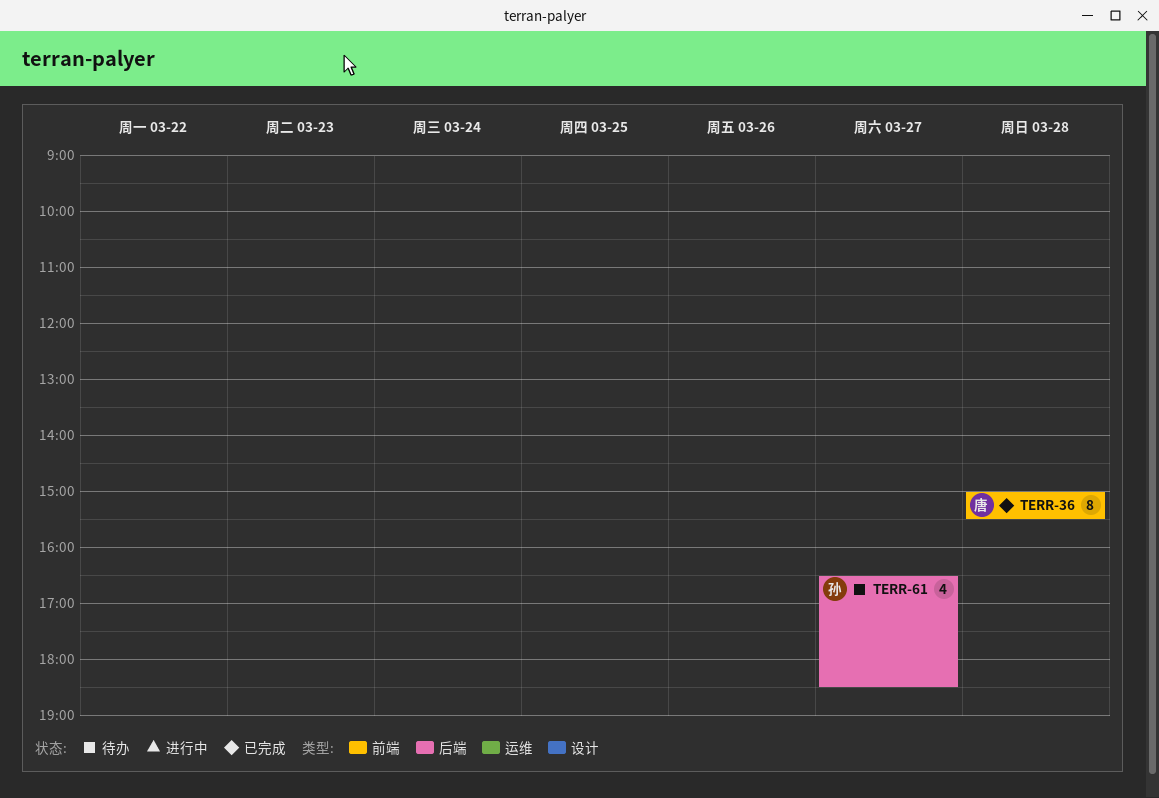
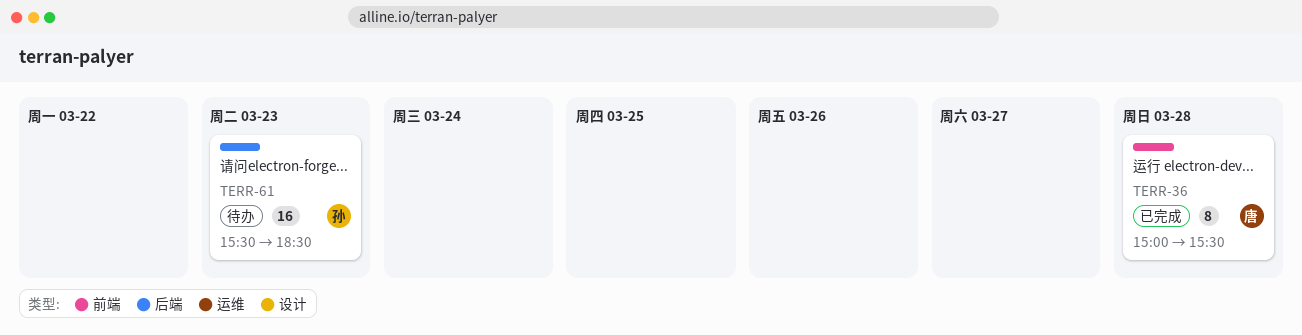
TERR-61, estimate: 4 -> 16
TERR-61, day: Mar 27 -> Mar 23
TERR-61, begins: 16:30 -> 15:30

